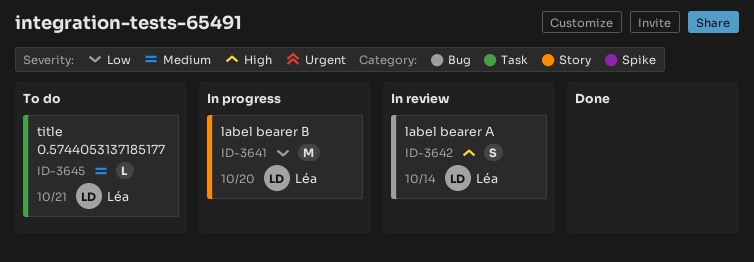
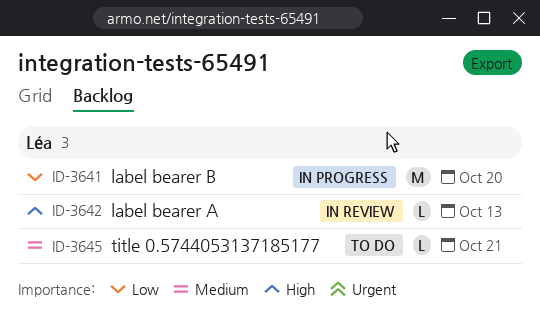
ID-3642, estimate: S -> L
ID-3642, due: Oct 14 -> Oct 13

